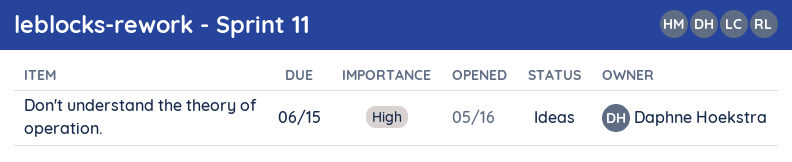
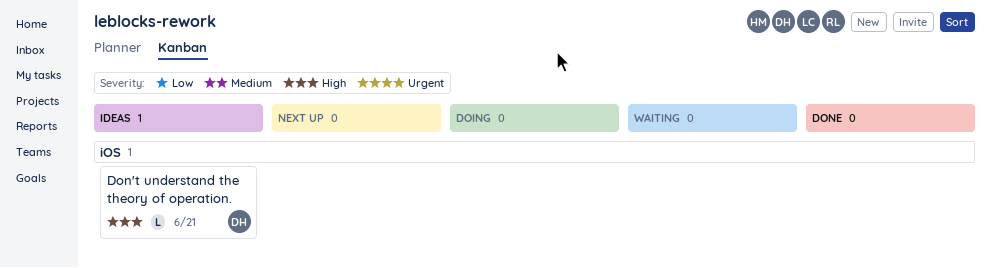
Don't understand the theory of operation., due: Jun 15 -> Jun 21

